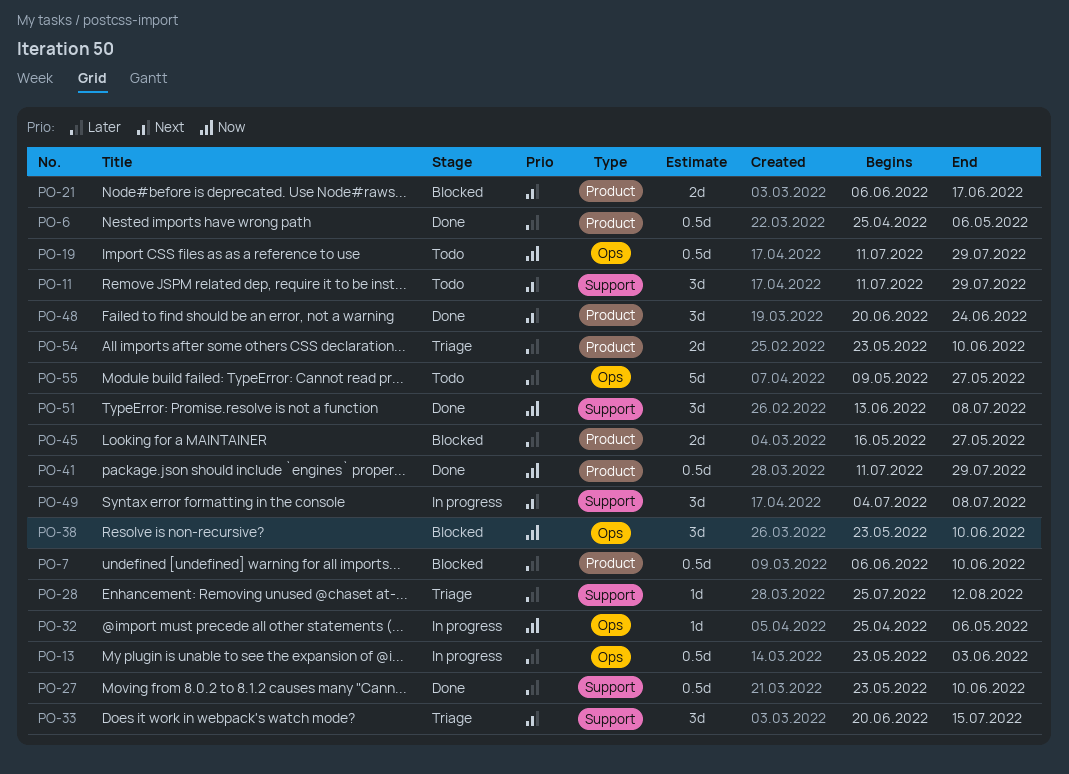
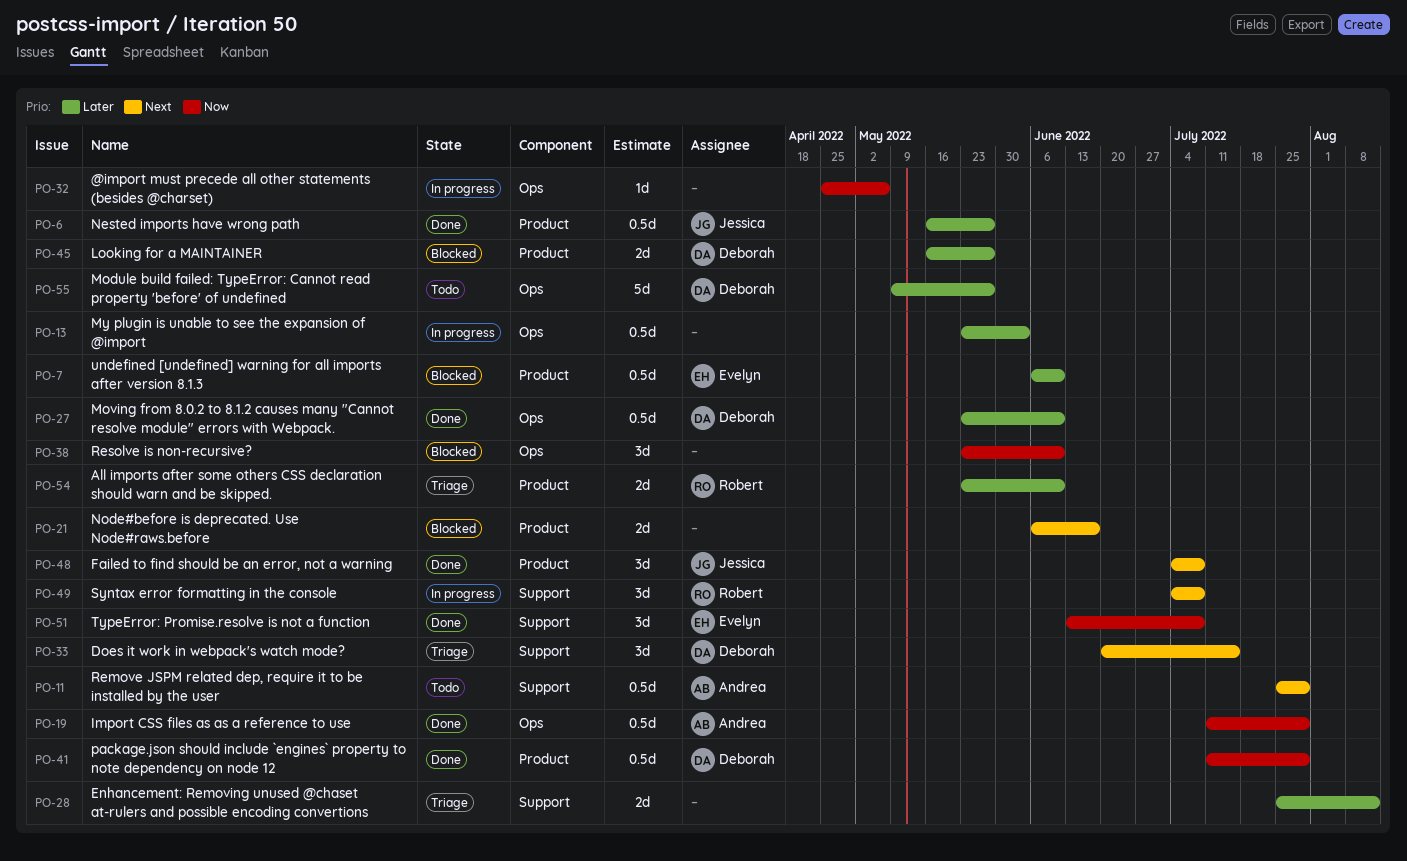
PO-6, start: Apr 25 -> May 16
PO-6, due: May 6 -> May 27
PO-11, estimate: 3d -> 0.5d
PO-11, start: Jul 11 -> Jul 25
PO-19, status: Todo -> Done
PO-27, label: Support -> Ops
PO-28, estimate: 1d -> 2d
PO-48, start: Jun 20 -> Jul 4
PO-48, due: Jun 24 -> Jul 8

